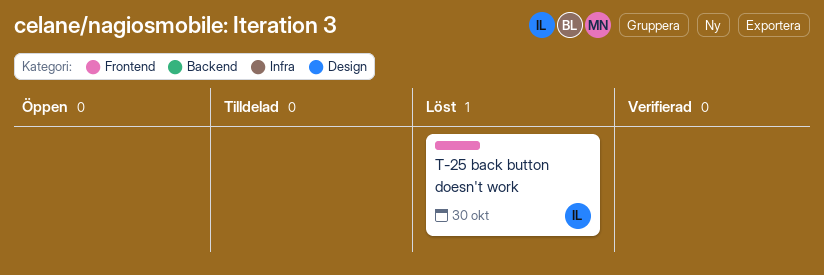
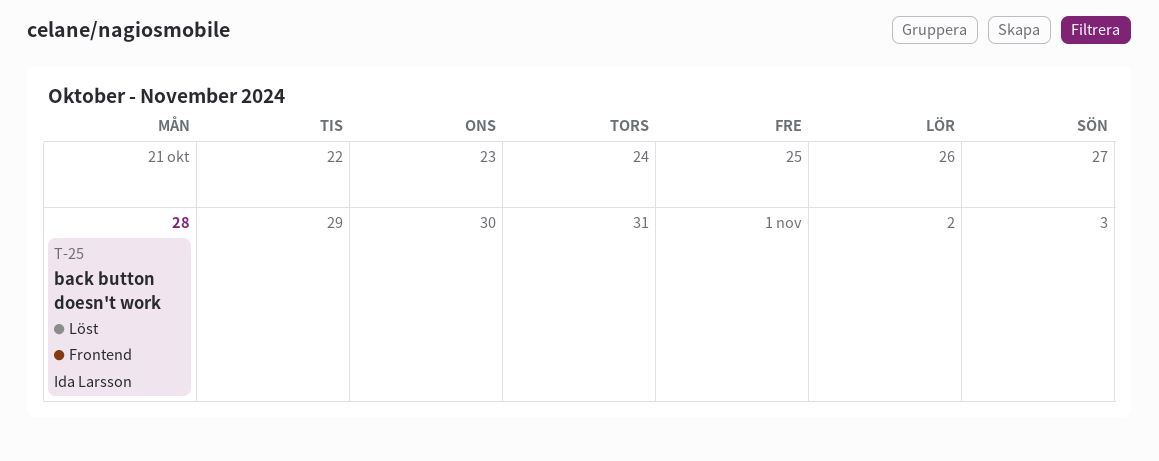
T-25, due: Oct 30 -> Oct 28

